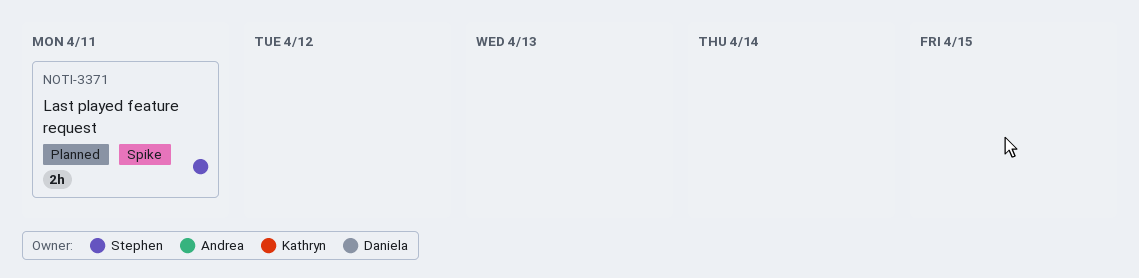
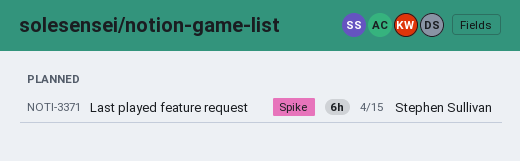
NOTI-3371, estimate: 2h -> 6h
NOTI-3371, due: Apr 11 -> Apr 15

